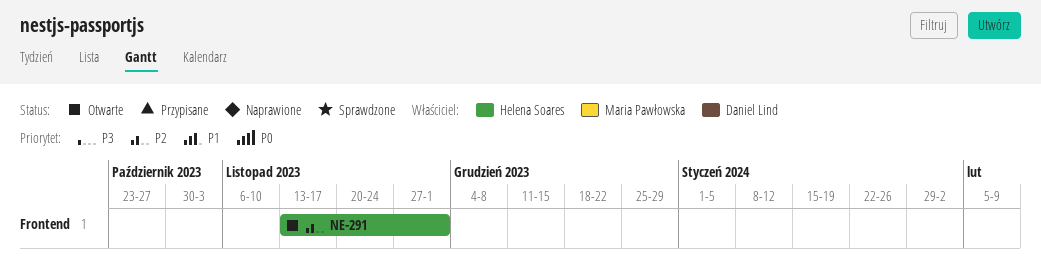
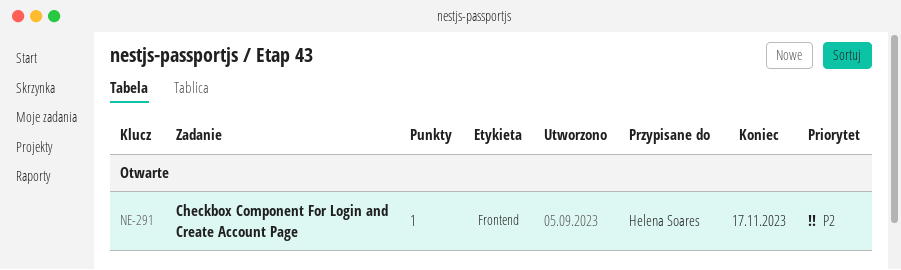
NE-291, due: Dec 1 -> Nov 17

